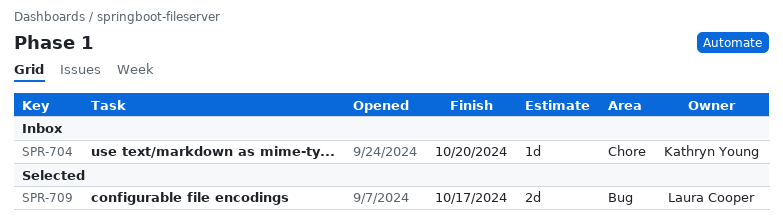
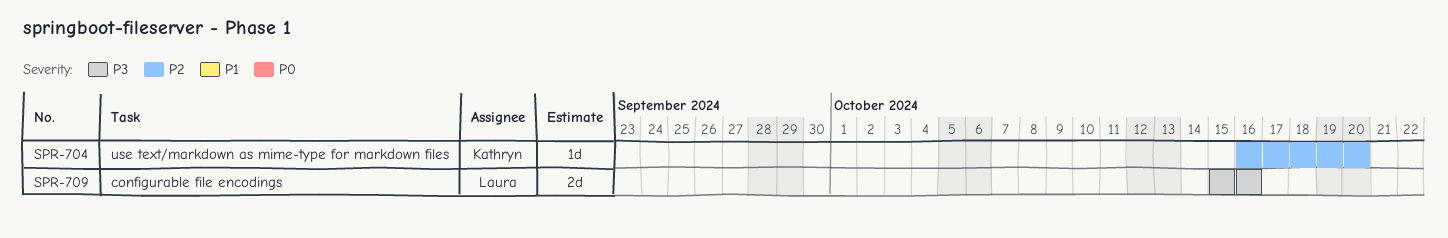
SPR-709, due: Oct 17 -> Oct 16

